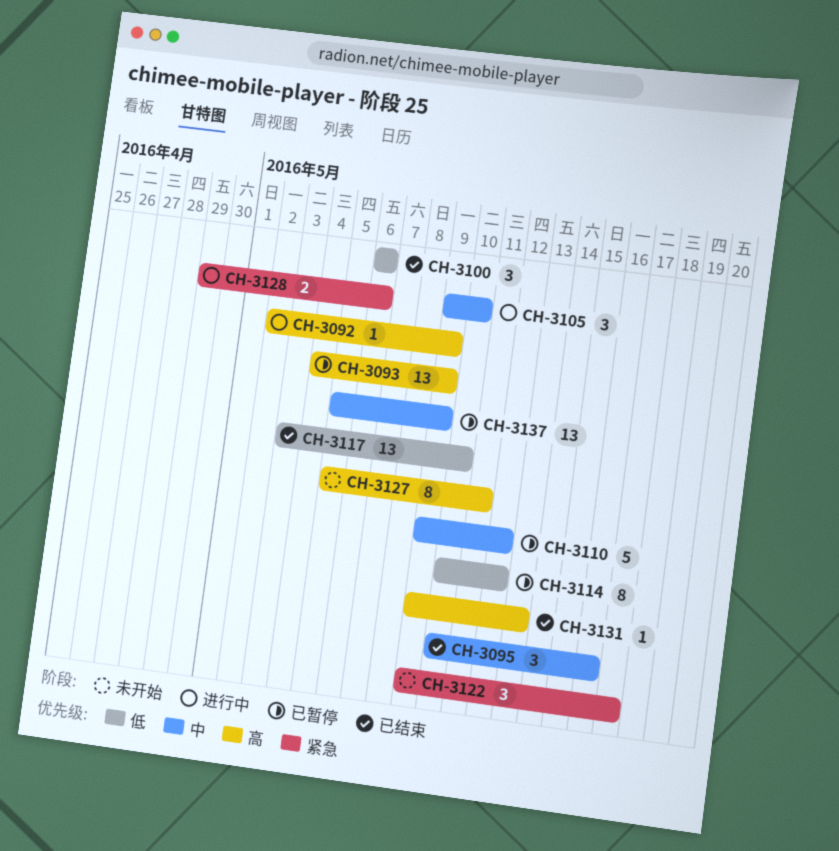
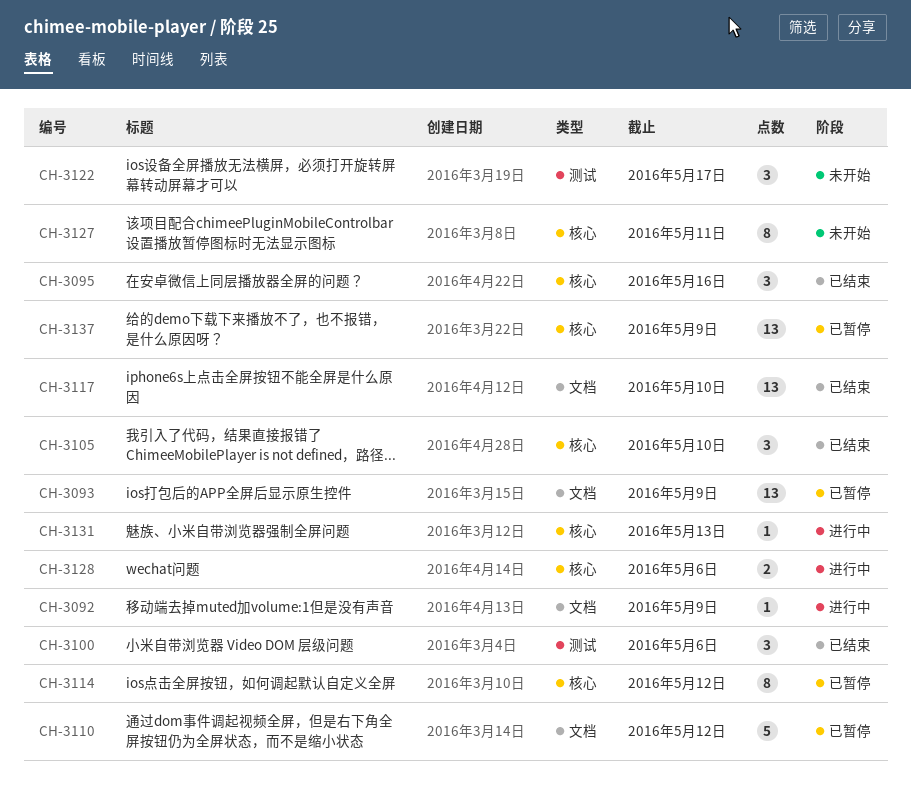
CH-3105, status: 进行中 -> 已结束
CH-3131, status: 已结束 -> 进行中

